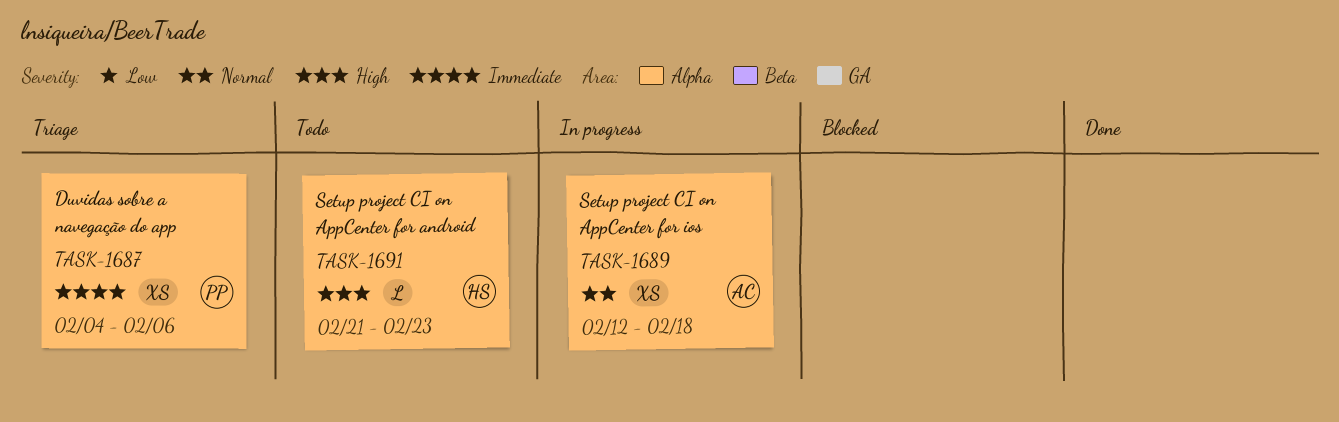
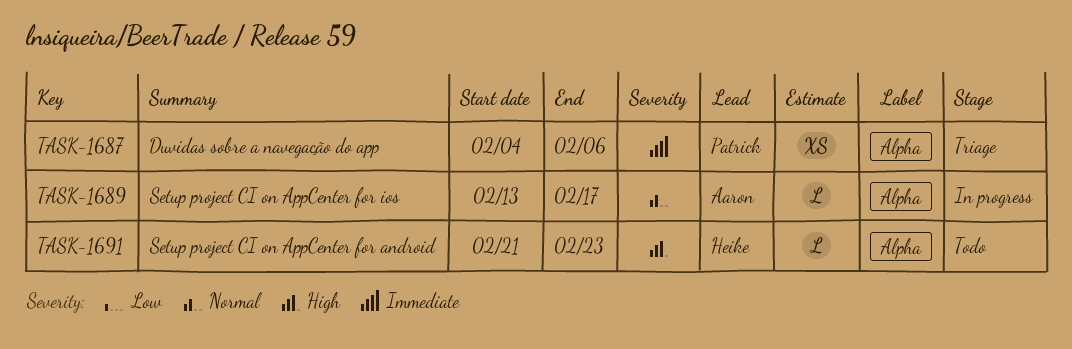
TASK-1689, estimate: XS -> L
TASK-1689, start: Feb 12 -> Feb 13
TASK-1689, due: Feb 18 -> Feb 17

